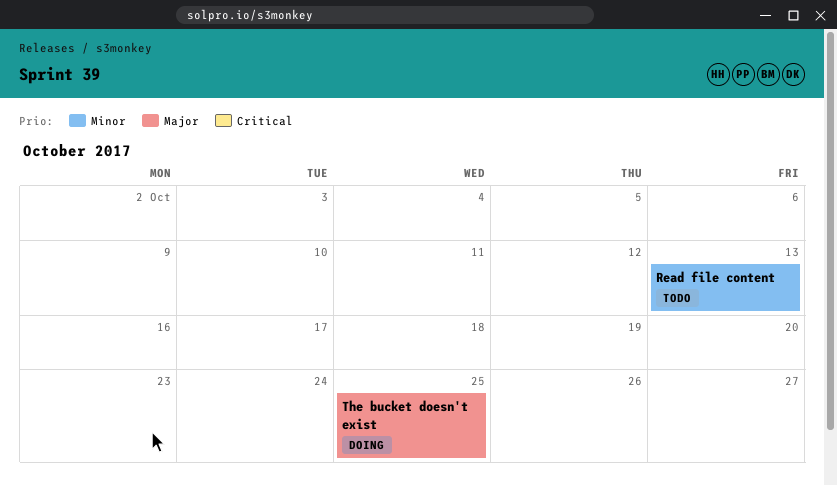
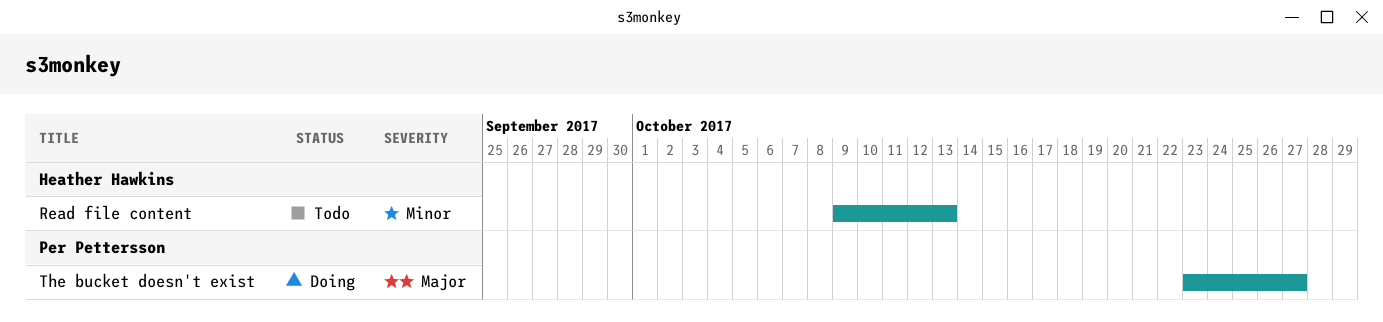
The bucket doesn't exist, due: Oct 25 -> Oct 27

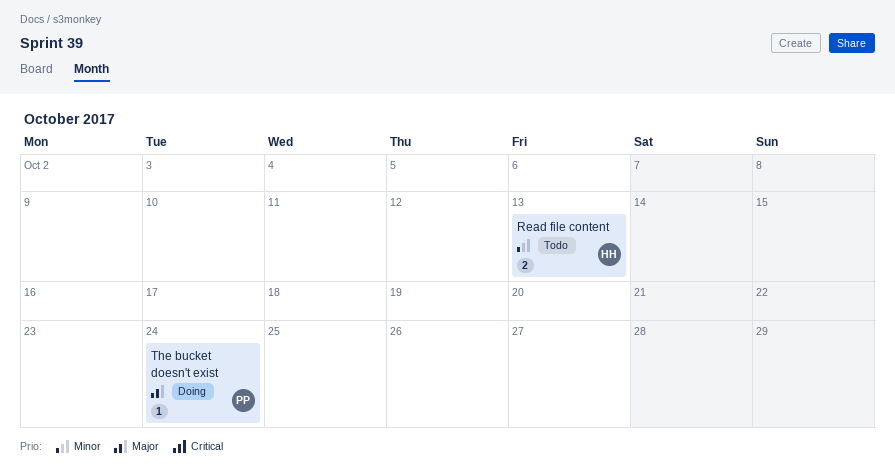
The bucket doesn't exist, due: Oct 27 -> Oct 24

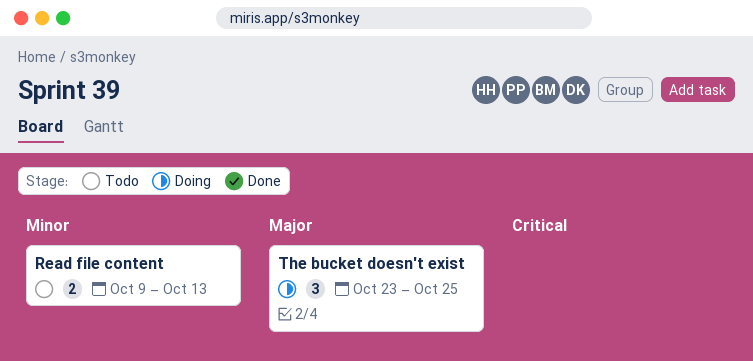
The bucket doesn't exist, estimate: 1 -> 3
The bucket doesn't exist, due: Oct 24 -> Oct 25

